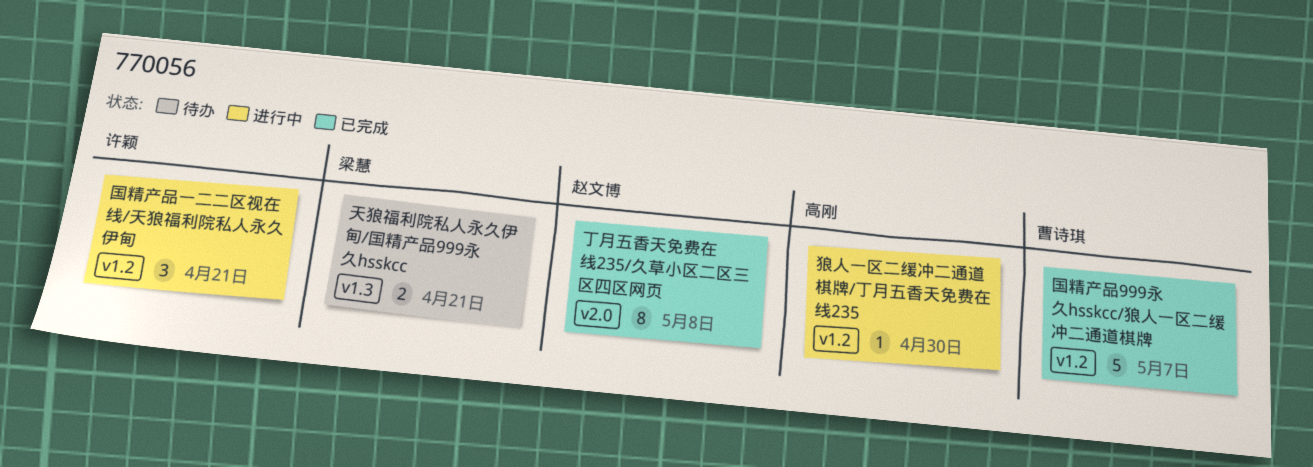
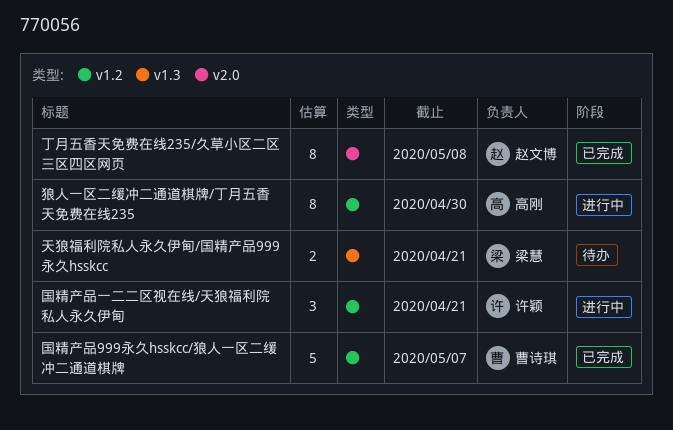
狼人一区二缓冲二通道棋牌/丁月五香天免费在线235, estimate: 1 -> 8

